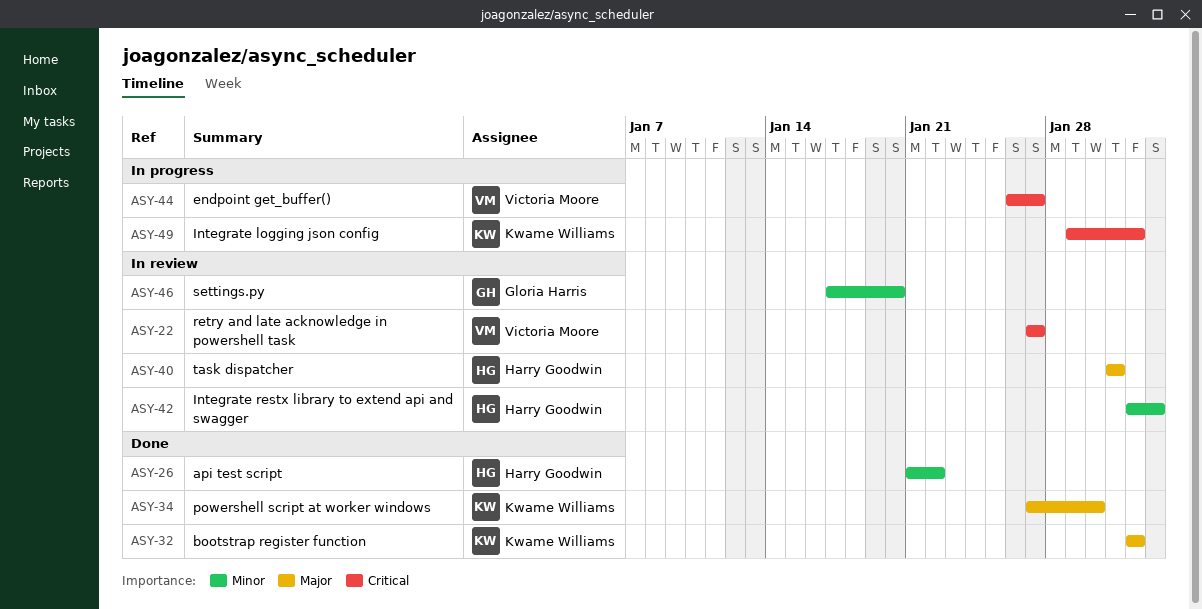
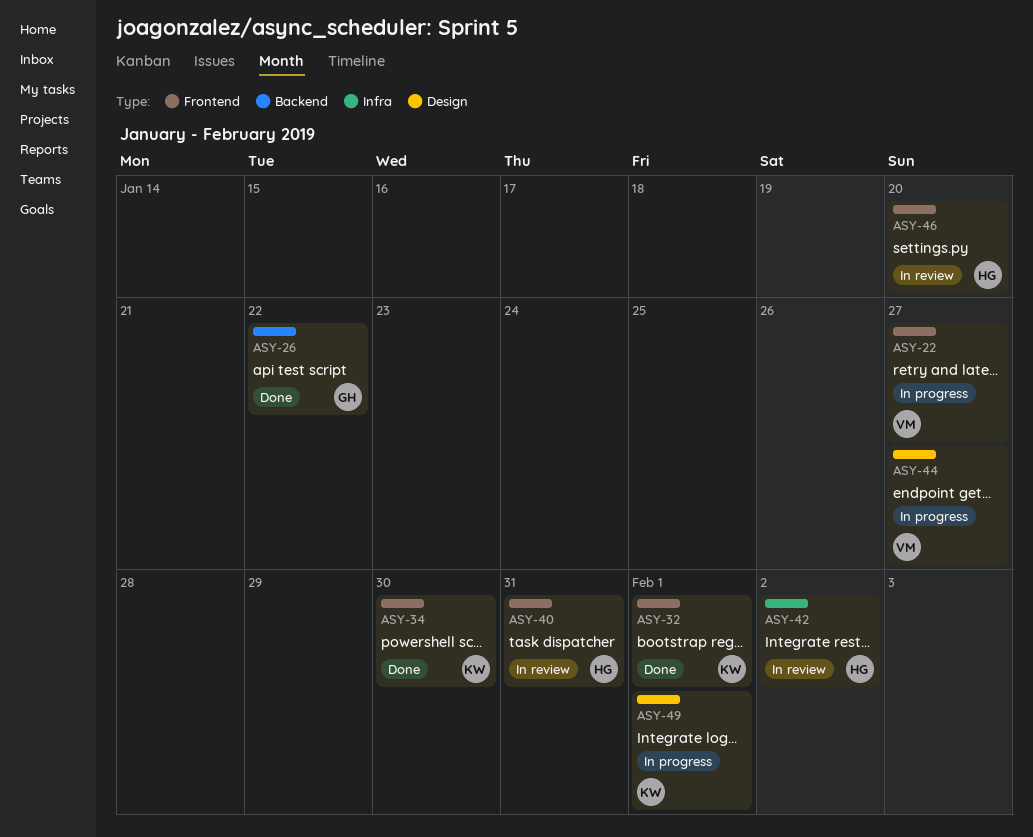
ASY-22, status: In review -> In progress
ASY-26, owner: Harry Goodwin -> Gloria Harris
ASY-46, owner: Gloria Harris -> Harry Goodwin

